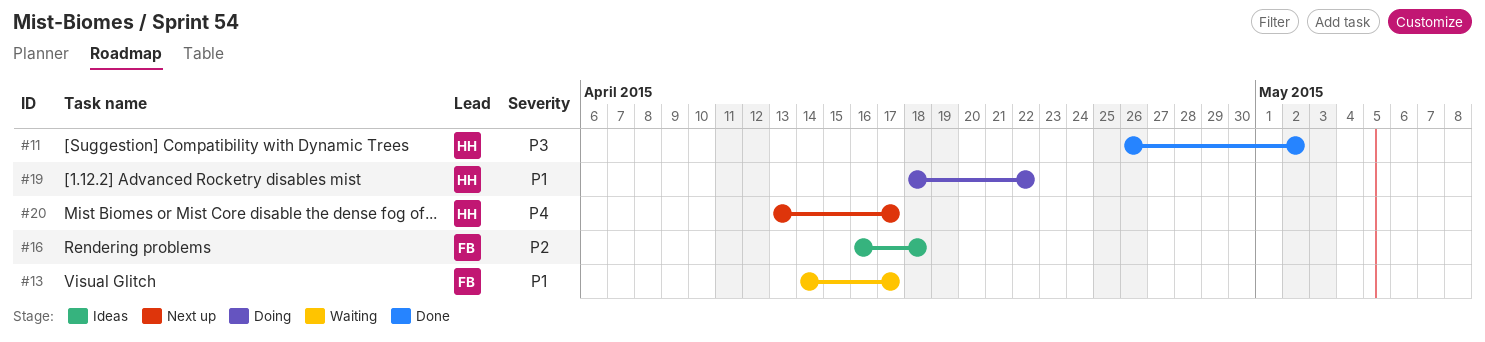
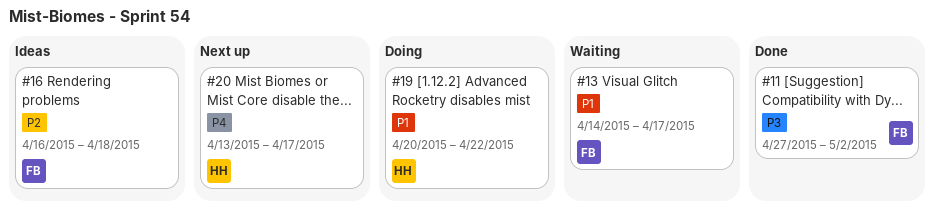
#11, owner: HH -> FB
#11, start: Apr 26 -> Apr 27
#19, start: Apr 18 -> Apr 20

